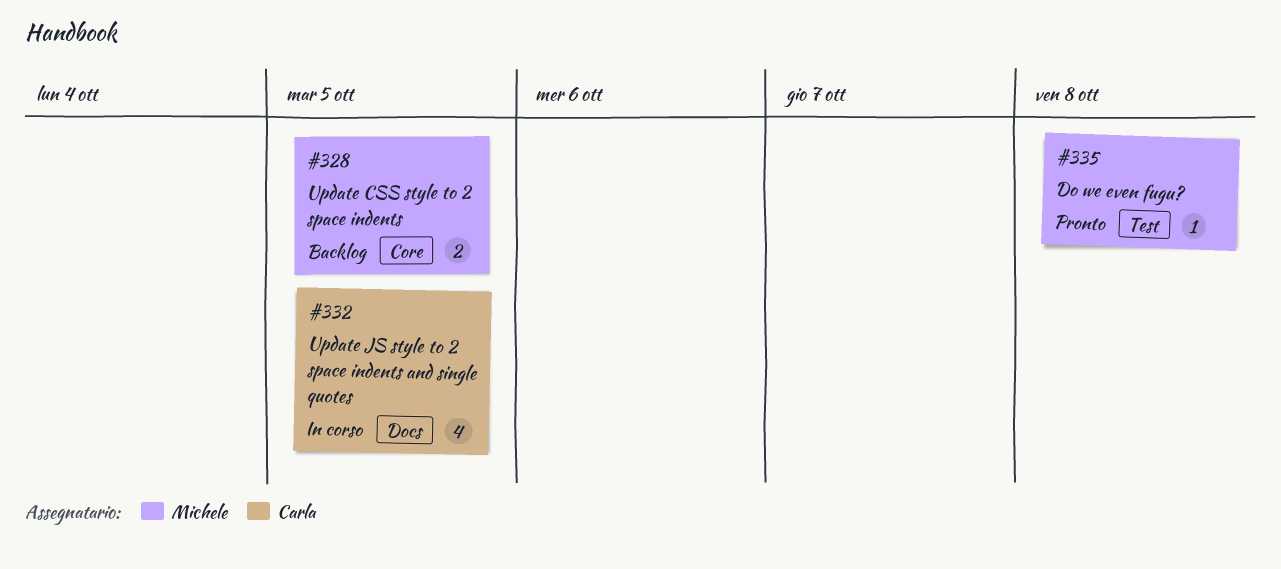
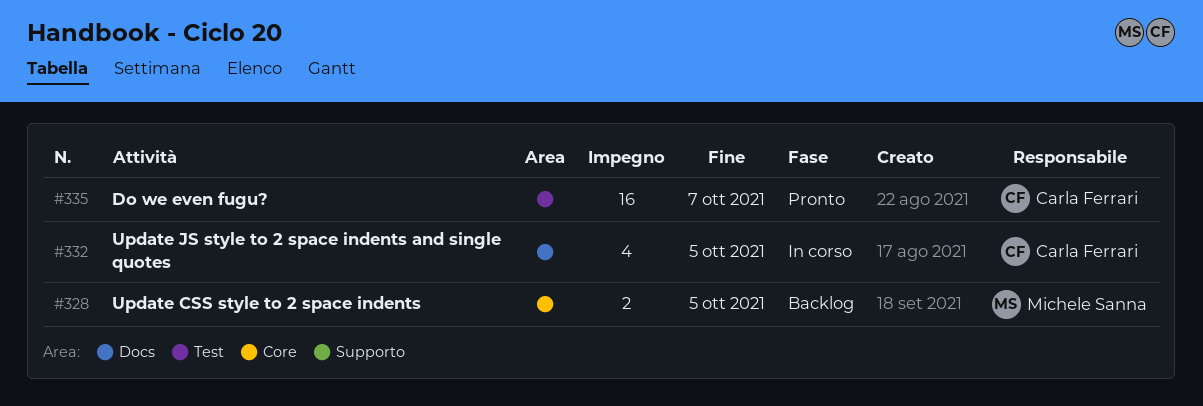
#335, owner: Michele Sanna -> Carla Ferrari
#335, estimate: 1 -> 16
#335, due: Oct 8 -> Oct 7

